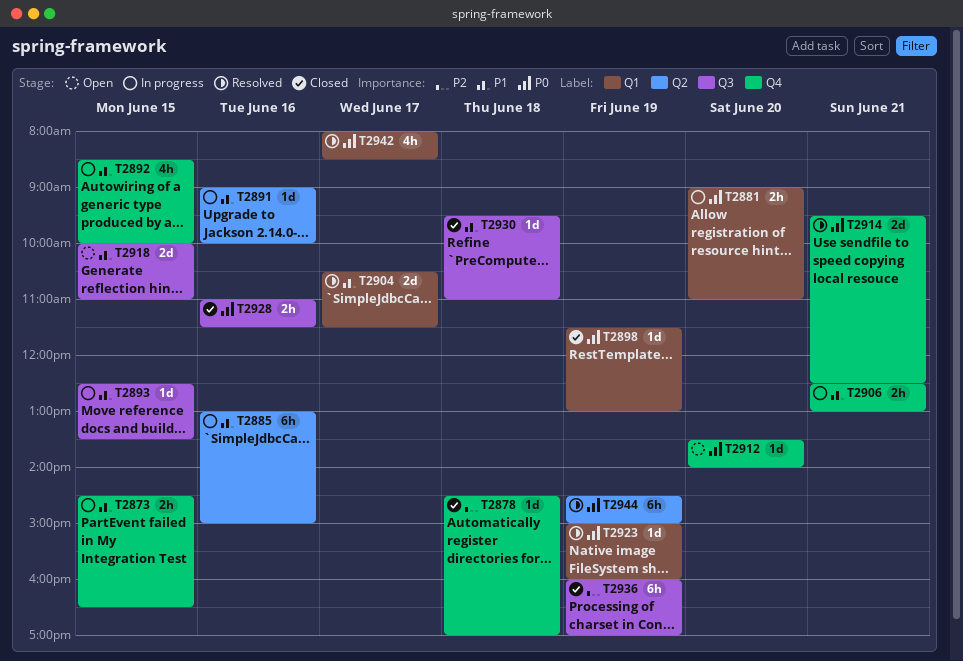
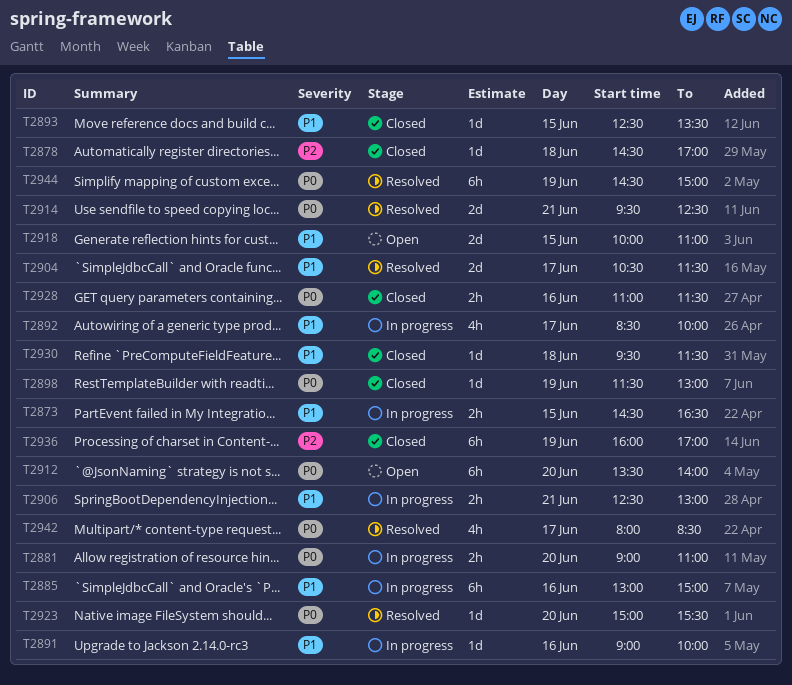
T2892, day: Jun 15 -> Jun 17
T2893, status: In progress -> Closed
T2912, estimate: 1d -> 6h
T2923, day: Jun 19 -> Jun 20
T2923, ends: 16:00 -> 15:30
T2930, ends: 11:00 -> 11:30

